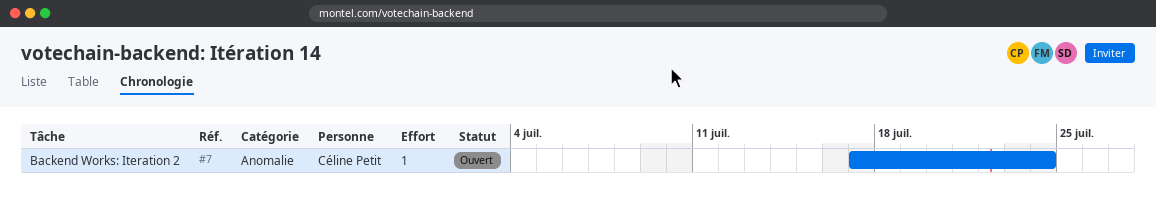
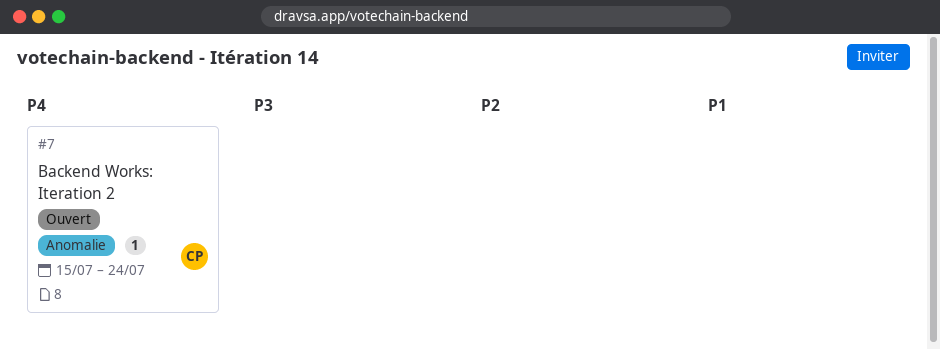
#7, start: Jul 17 -> Jul 15

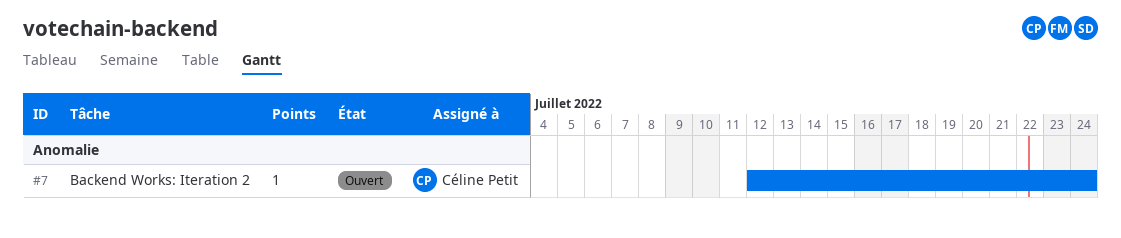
#7, start: Jul 15 -> Jul 12

